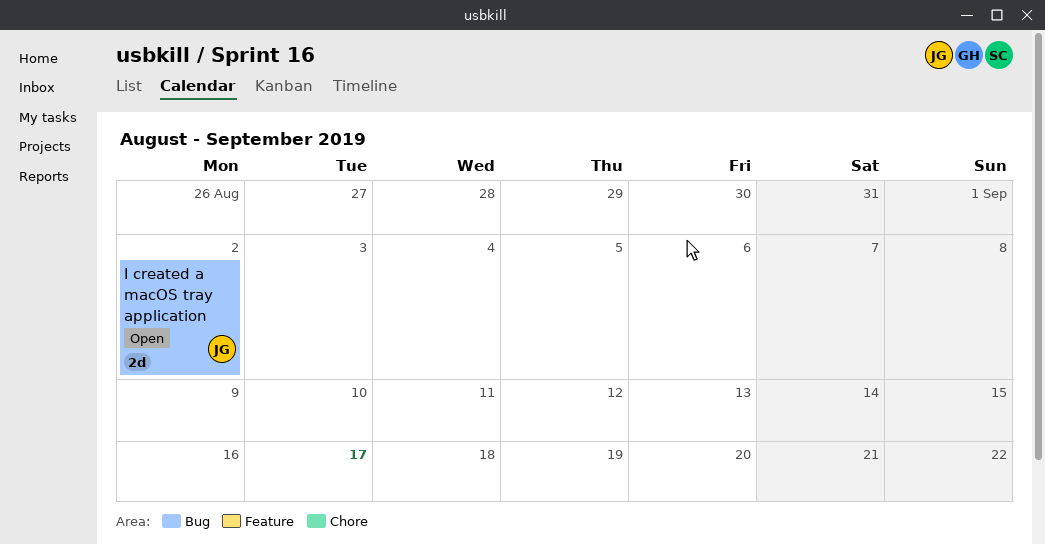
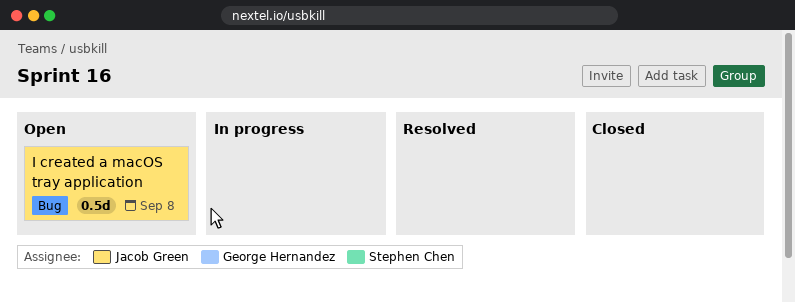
I created a macOS tray application, estimate: 2d -> 0.5d
I created a macOS tray application, due: Sep 2 -> Sep 8

